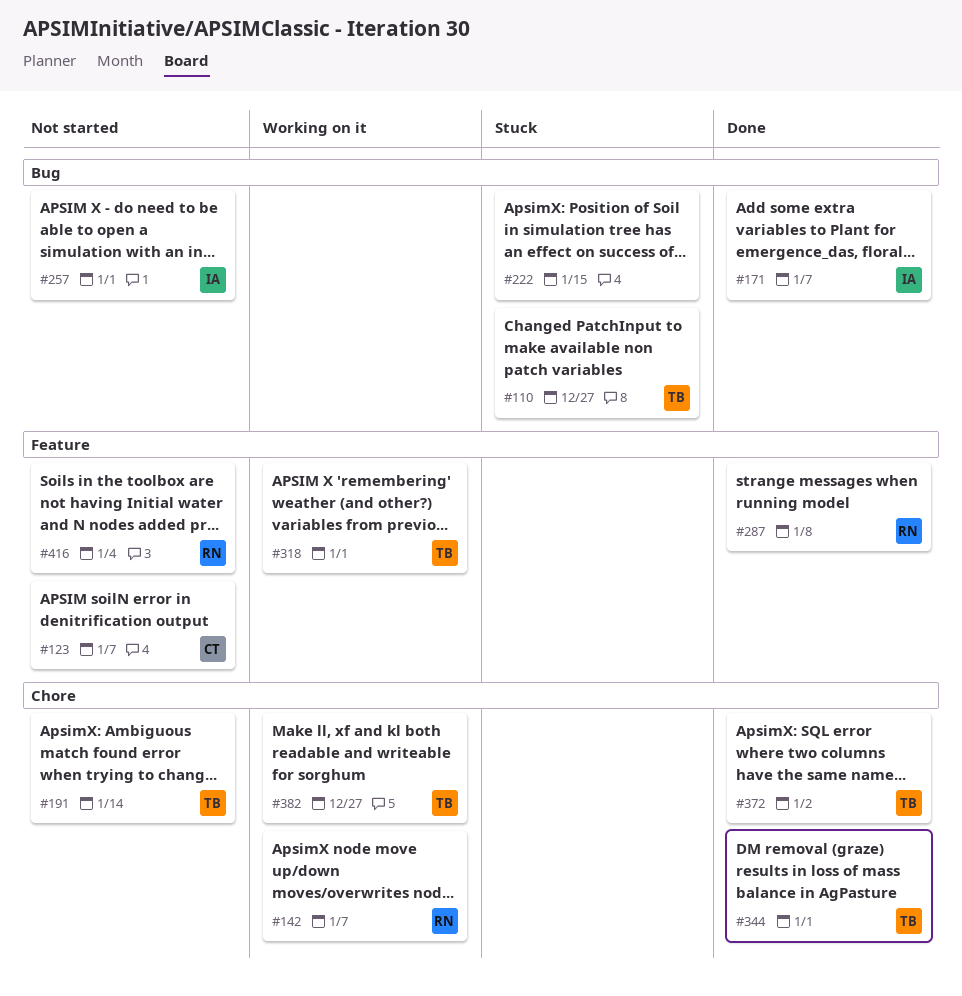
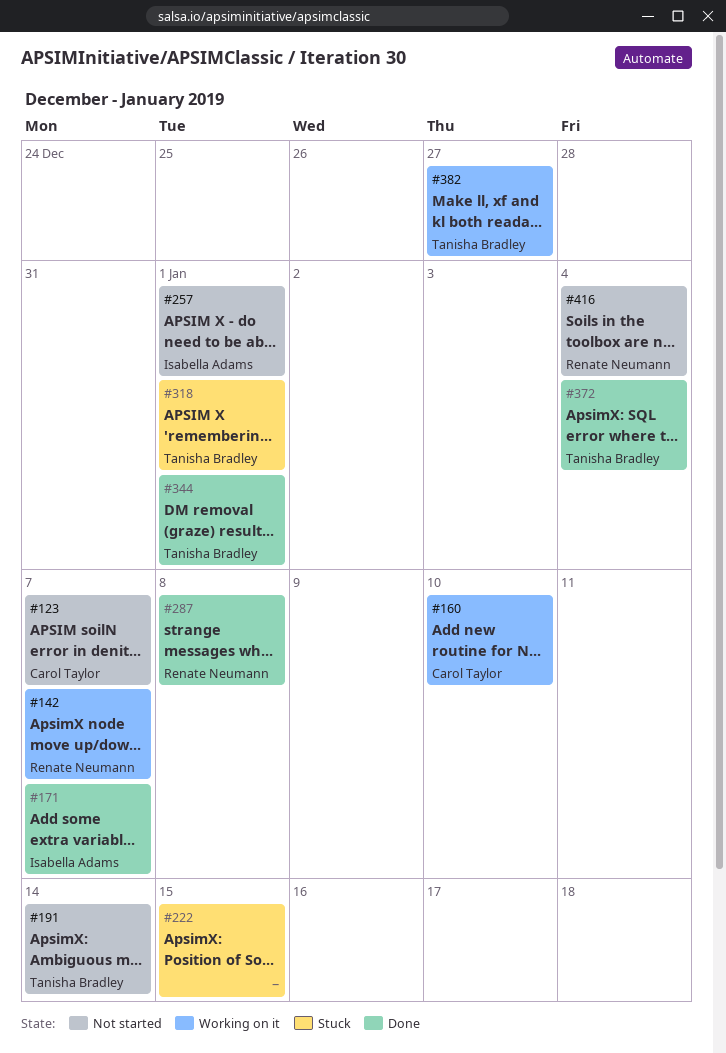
#110: present -> none
#160: none -> present
#318, status: Working on it -> Stuck
#372, due: Jan 2 -> Jan 4

